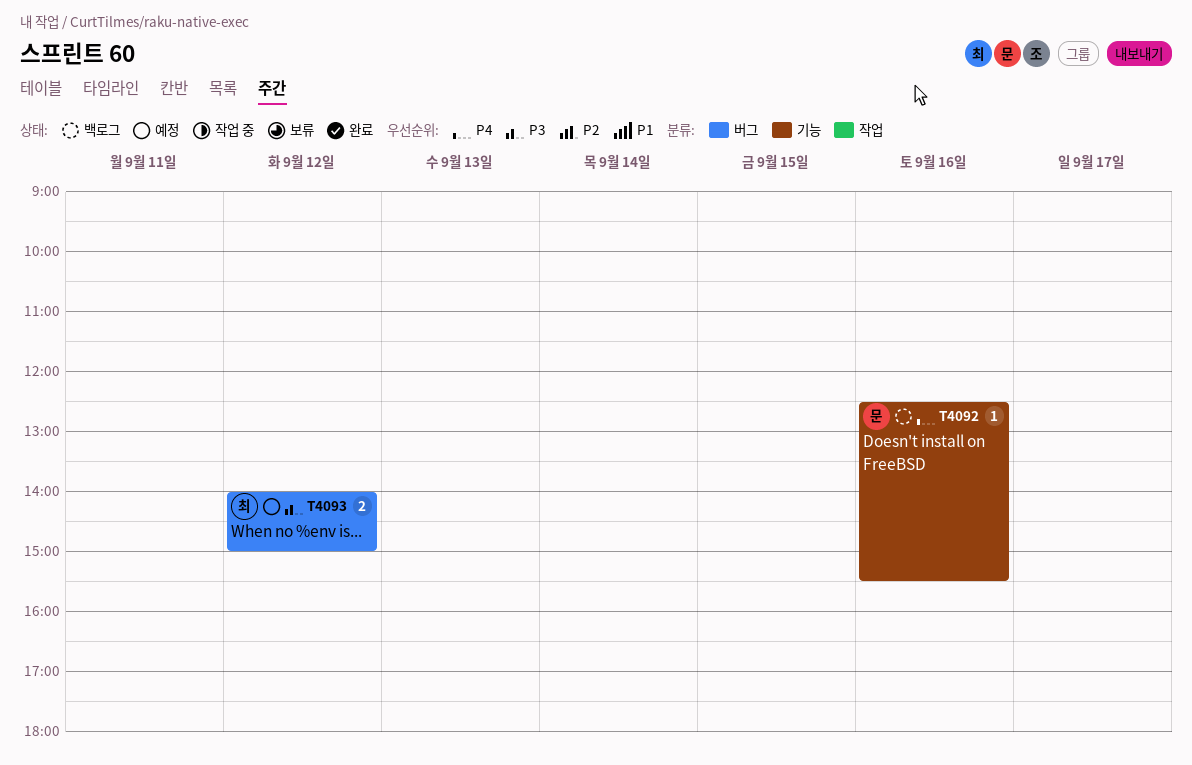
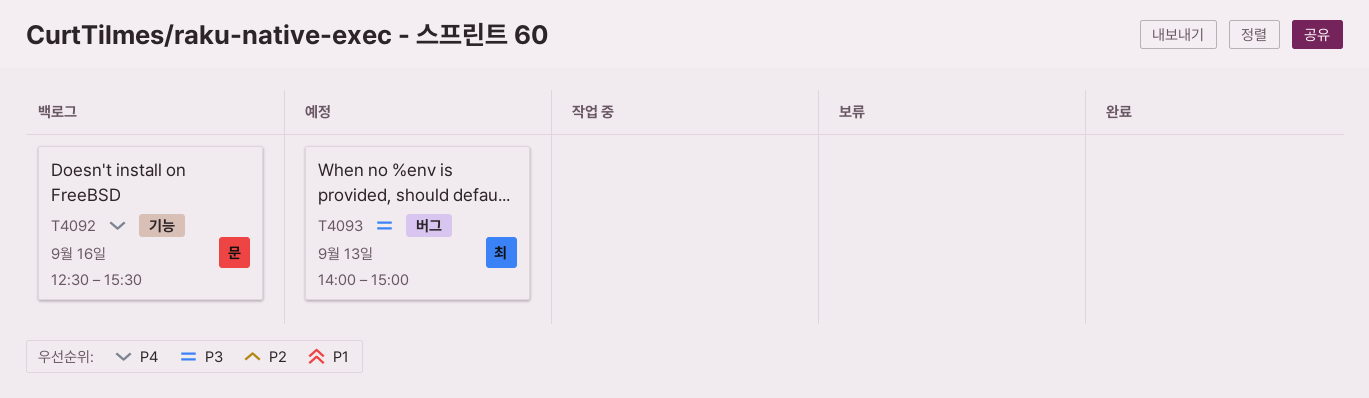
T4093, day: Sep 12 -> Sep 13

